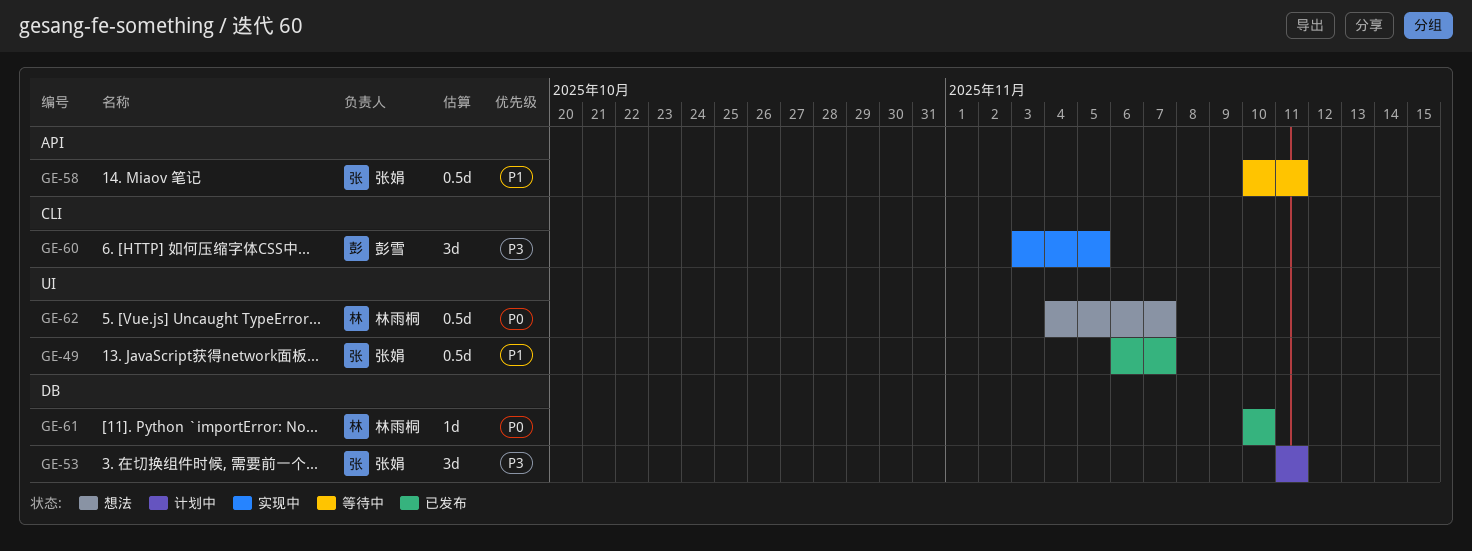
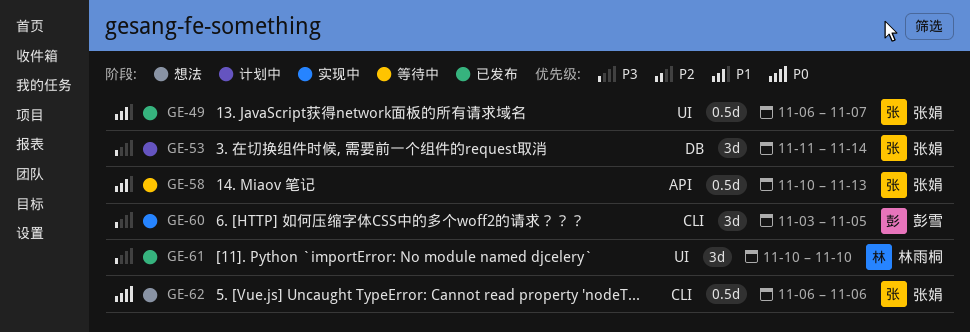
GE-53, due: Nov 11 -> Nov 14
GE-58, due: Nov 11 -> Nov 13
GE-61, priority: P0 -> P3
GE-61, label: DB -> UI
GE-61, estimate: 1d -> 3d
GE-62, owner: 林雨桐 -> 张娟
GE-62, label: UI -> CLI
GE-62, start: Nov 4 -> Nov 6
GE-62, due: Nov 7 -> Nov 6

